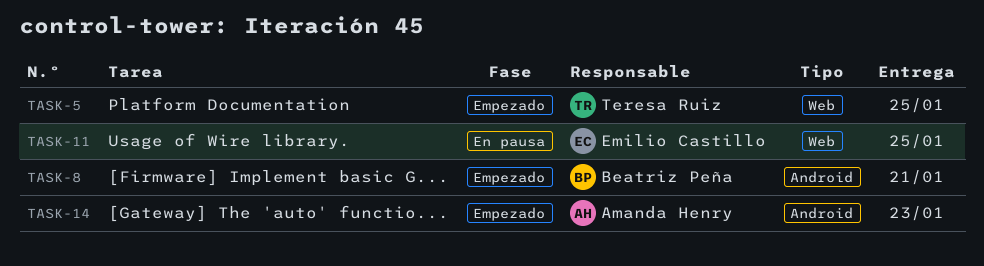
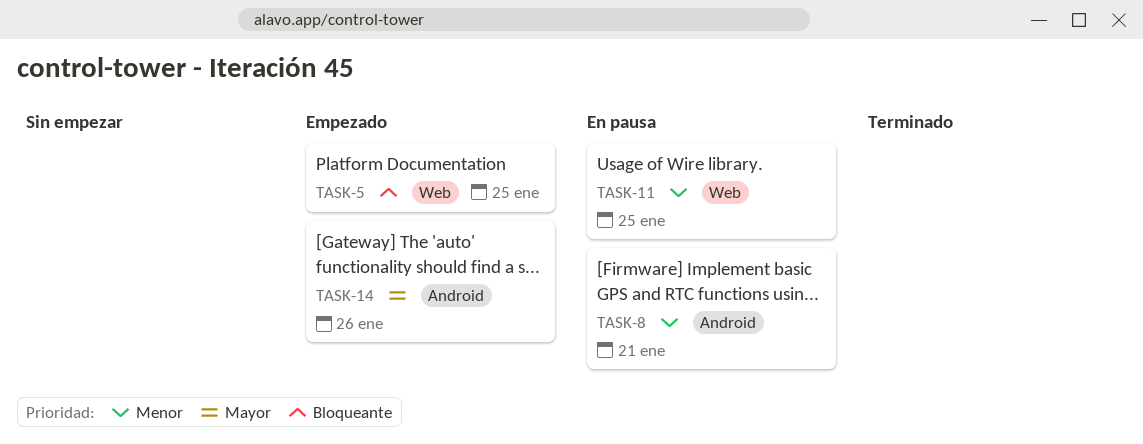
TASK-8, status: Empezado -> En pausa
TASK-14, due: Jan 23 -> Jan 26

